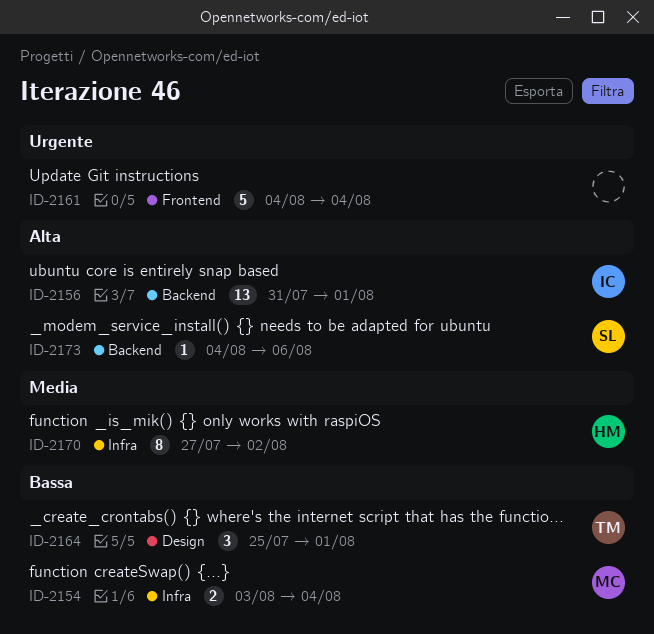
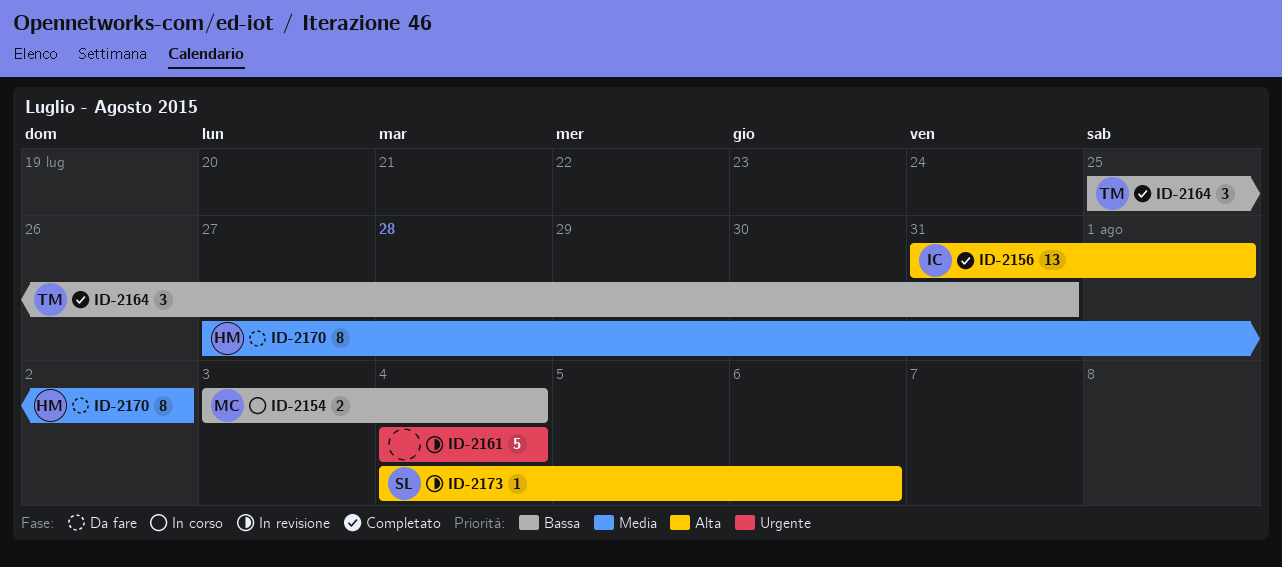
ID-2164, due: Aug 1 -> Jul 31

